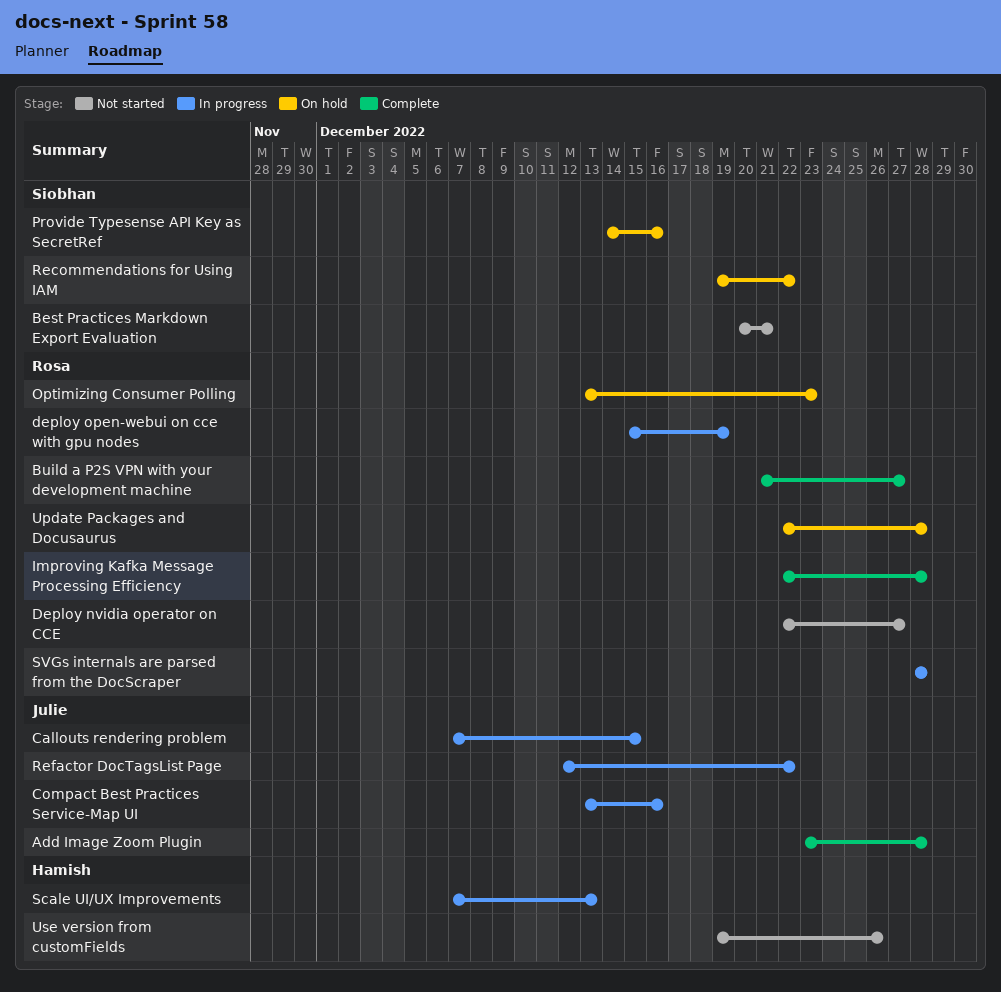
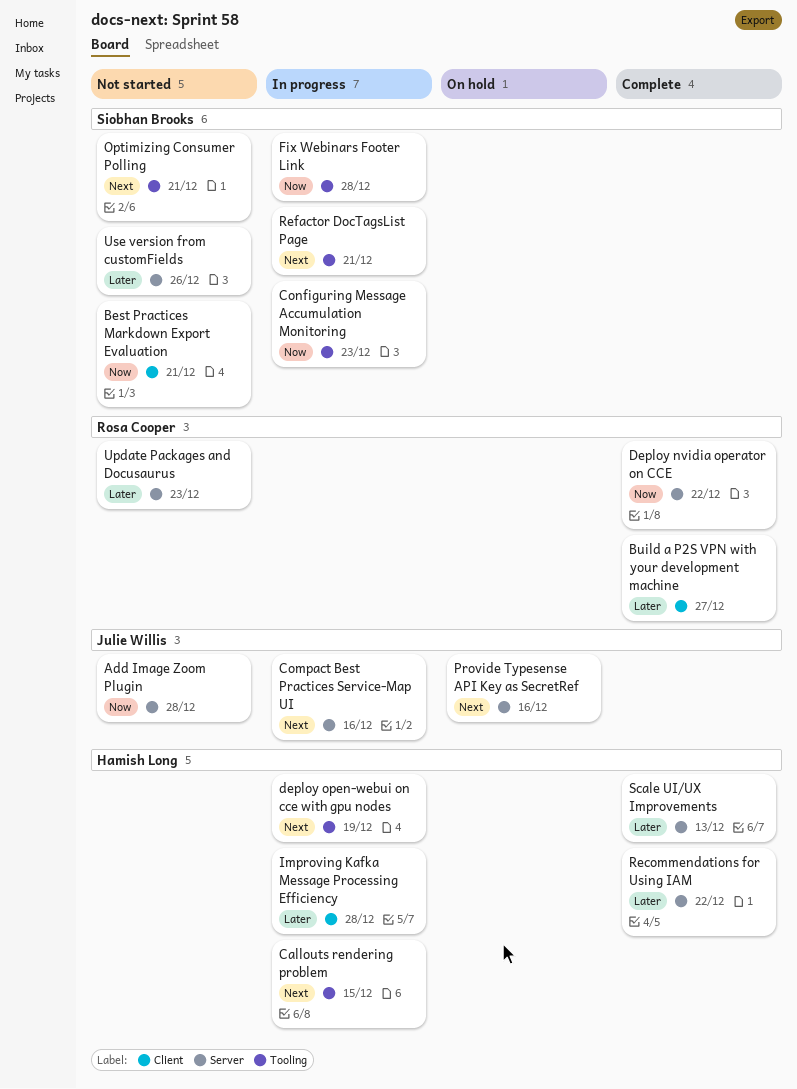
Add Image Zoom Plugin, status: Complete -> Not started
Callouts rendering problem, owner: Julie Willis -> Hamish Long
Configuring Message Accumulation Monitoring: none -> present
Deploy nvidia operator on CCE, status: Not started -> Complete
Deploy nvidia operator on CCE, due: Dec 27 -> Dec 22
deploy open-webui on cce with gpu nodes, owner: Rosa Cooper -> Hamish Long
Fix Webinars Footer Link: none -> present
Improving Kafka Message Processing Efficiency, status: Complete -> In progress
Improving Kafka Message Processing Efficiency, owner: Rosa Cooper -> Hamish Long
Optimizing Consumer Polling, status: On hold -> Not started
Optimizing Consumer Polling, owner: Rosa Cooper -> Siobhan Brooks
Optimizing Consumer Polling, due: Dec 23 -> Dec 21
Provide Typesense API Key as SecretRef, owner: Siobhan Brooks -> Julie Willis
Recommendations for Using IAM, status: On hold -> Complete
Recommendations for Using IAM, owner: Siobhan Brooks -> Hamish Long
Refactor DocTagsList Page, owner: Julie Willis -> Siobhan Brooks
Refactor DocTagsList Page, due: Dec 22 -> Dec 21
Scale UI/UX Improvements, status: In progress -> Complete
SVGs internals are parsed from the DocScraper: present -> none
Update Packages and Docusaurus, status: On hold -> Not started
Update Packages and Docusaurus, due: Dec 28 -> Dec 23
Use version from customFields, owner: Hamish Long -> Siobhan Brooks

